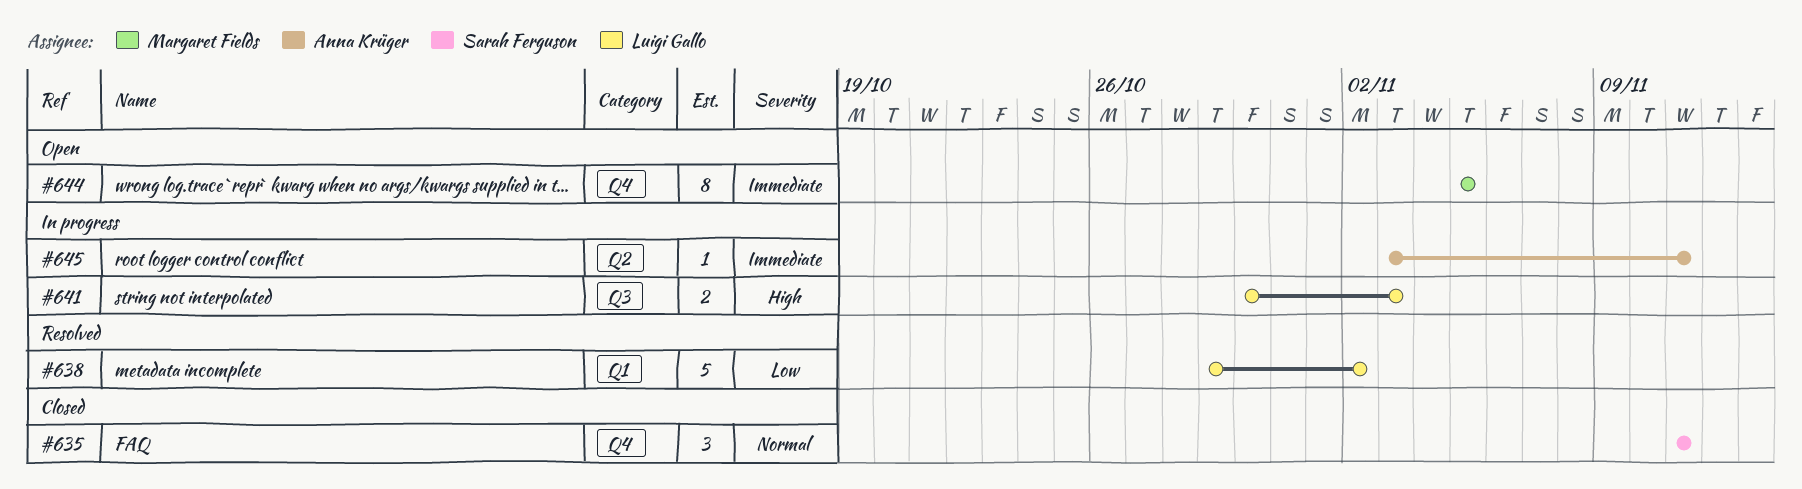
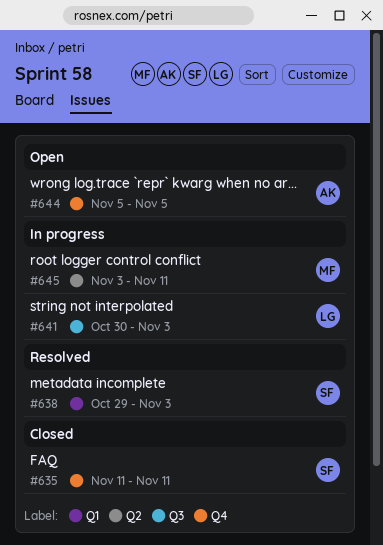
#638, owner: Luigi Gallo -> Sarah Ferguson
#638, due: Nov 2 -> Nov 3
#644, owner: Margaret Fields -> Anna Krüger
#645, owner: Anna Krüger -> Margaret Fields

